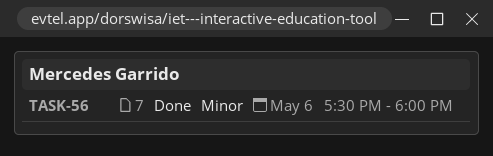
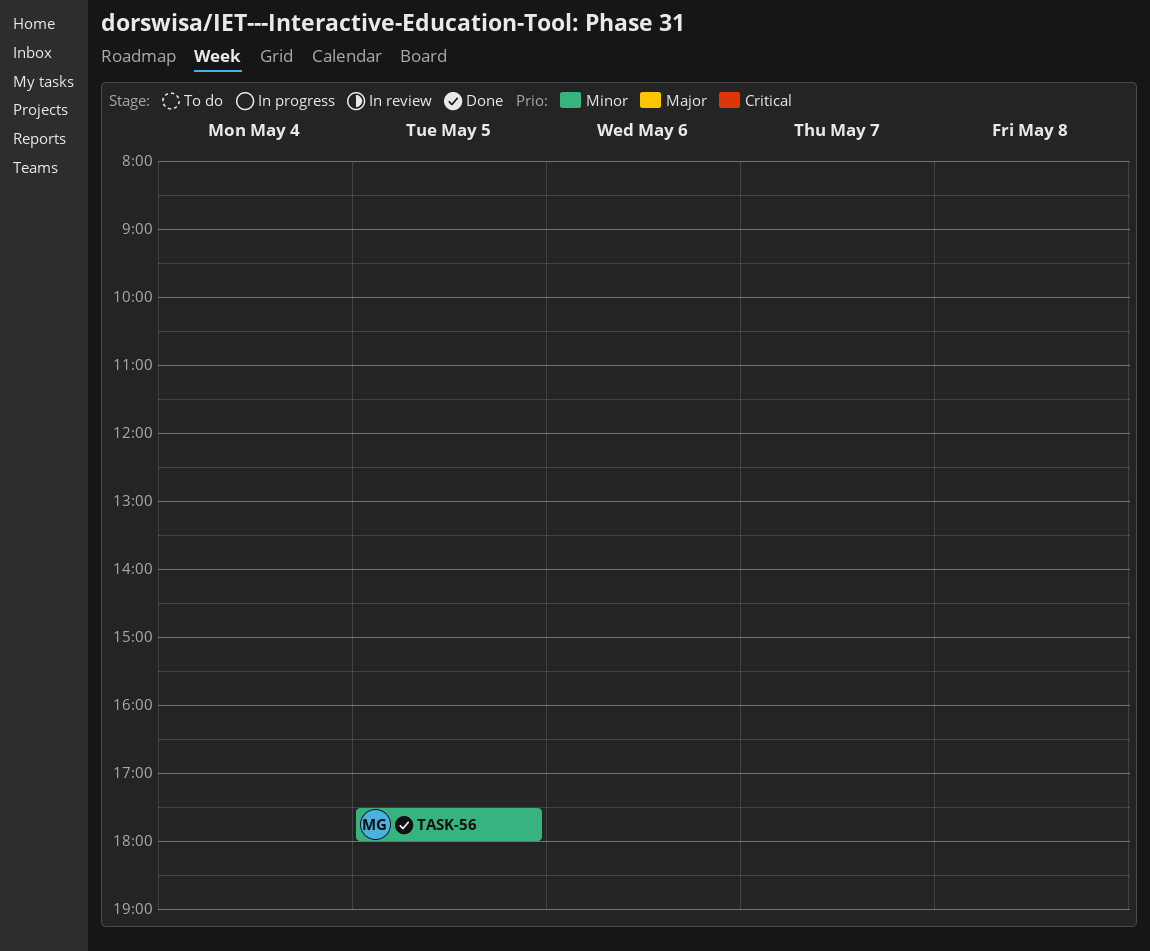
TASK-56, day: May 6 -> May 5

